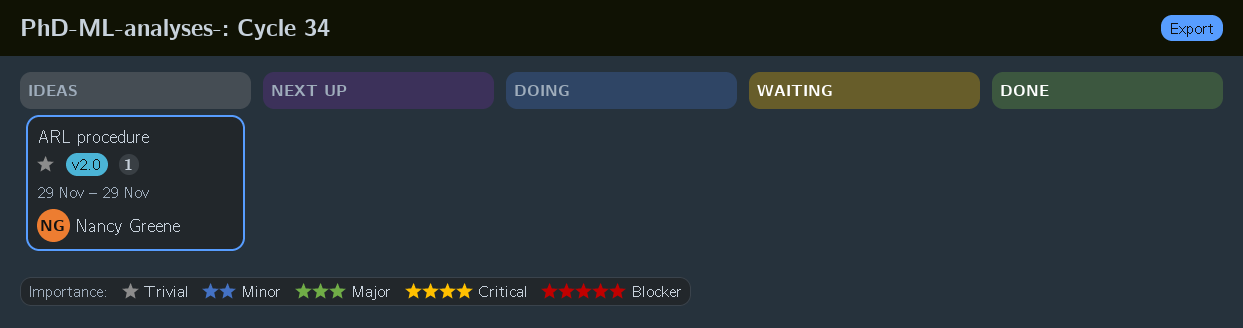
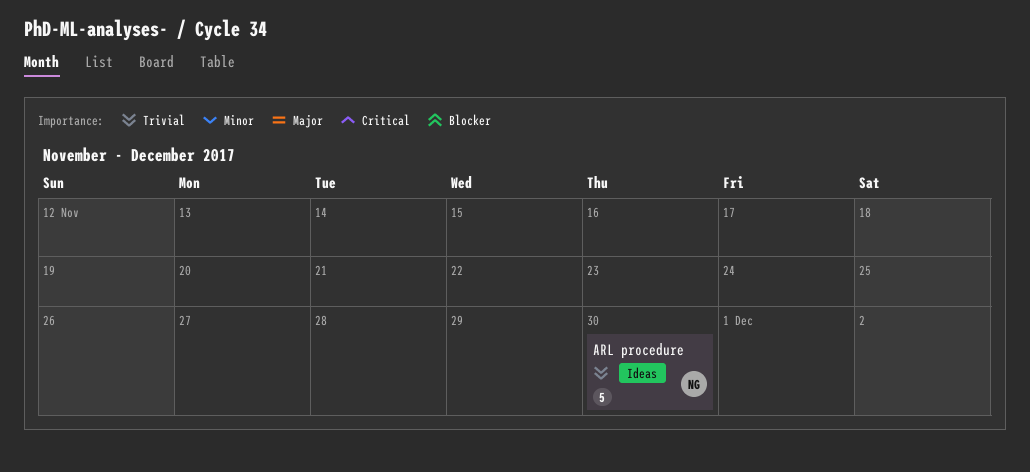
ARL procedure, estimate: 1 -> 5
ARL procedure, due: Nov 29 -> Nov 30

